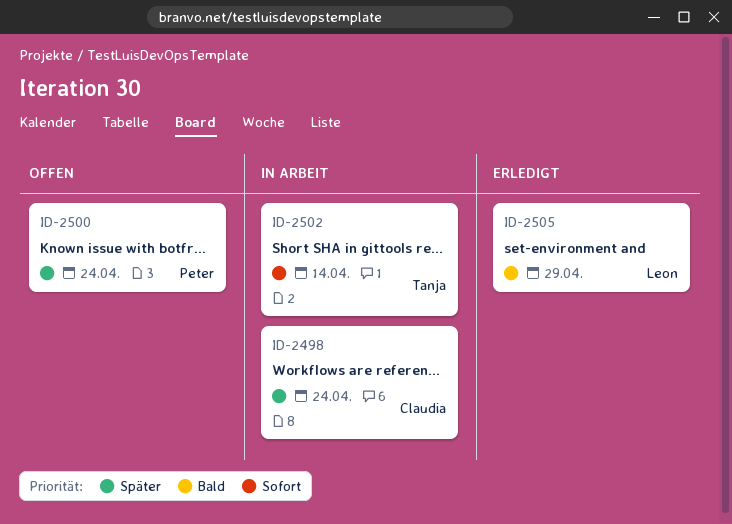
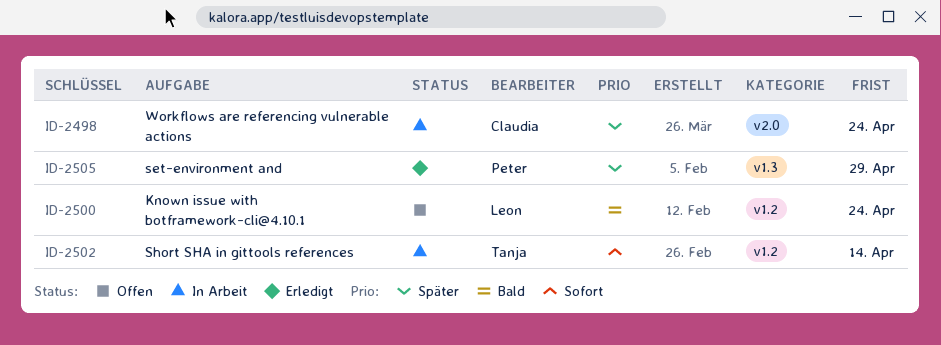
ID-2500, owner: Peter -> Leon
ID-2500, priority: Später -> Bald
ID-2505, owner: Leon -> Peter
ID-2505, priority: Bald -> Später

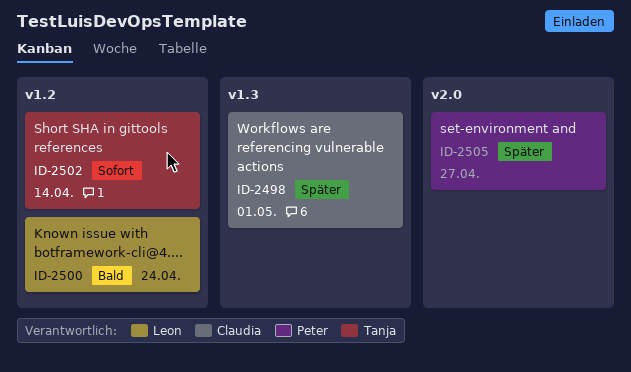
ID-2498, label: v2.0 -> v1.3
ID-2498, due: Apr 24 -> May 1
ID-2505, label: v1.3 -> v2.0
ID-2505, due: Apr 29 -> Apr 27

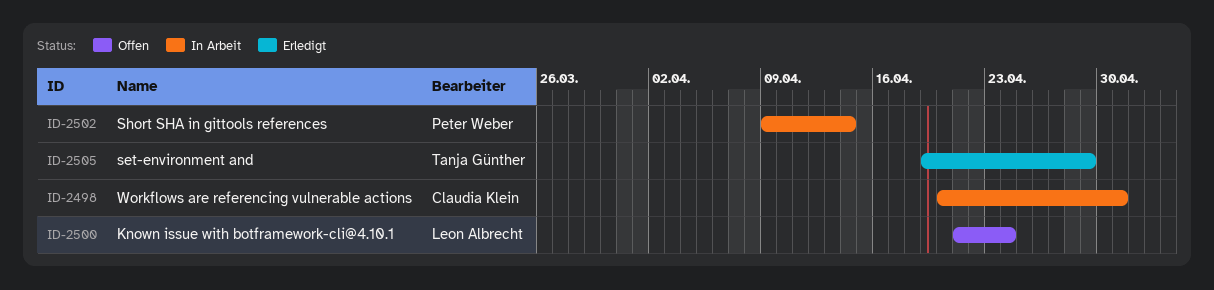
ID-2502, owner: Tanja Günther -> Peter Weber
ID-2505, owner: Peter Weber -> Tanja Günther
ID-2505, due: Apr 27 -> Apr 29

